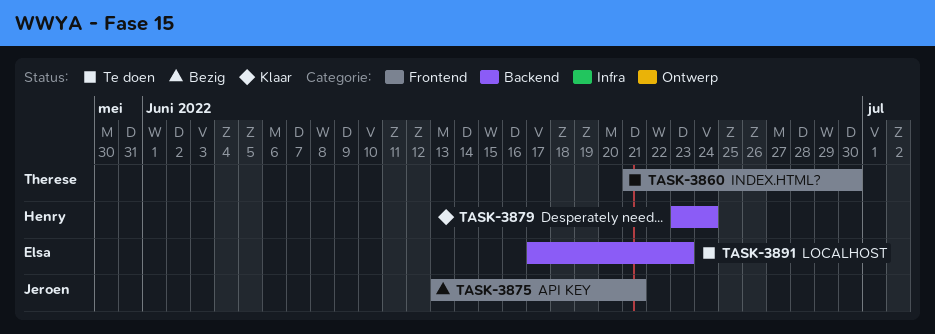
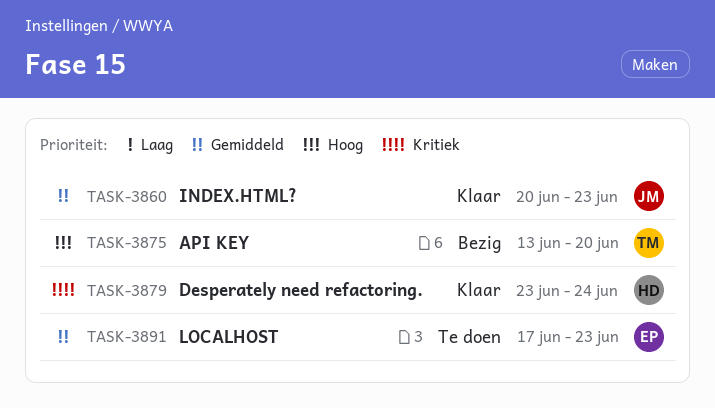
TASK-3860, status: Te doen -> Klaar
TASK-3860, owner: Therese -> Jeroen
TASK-3860, start: Jun 21 -> Jun 20
TASK-3860, due: Jun 30 -> Jun 23
TASK-3875, owner: Jeroen -> Therese
TASK-3875, due: Jun 21 -> Jun 20

